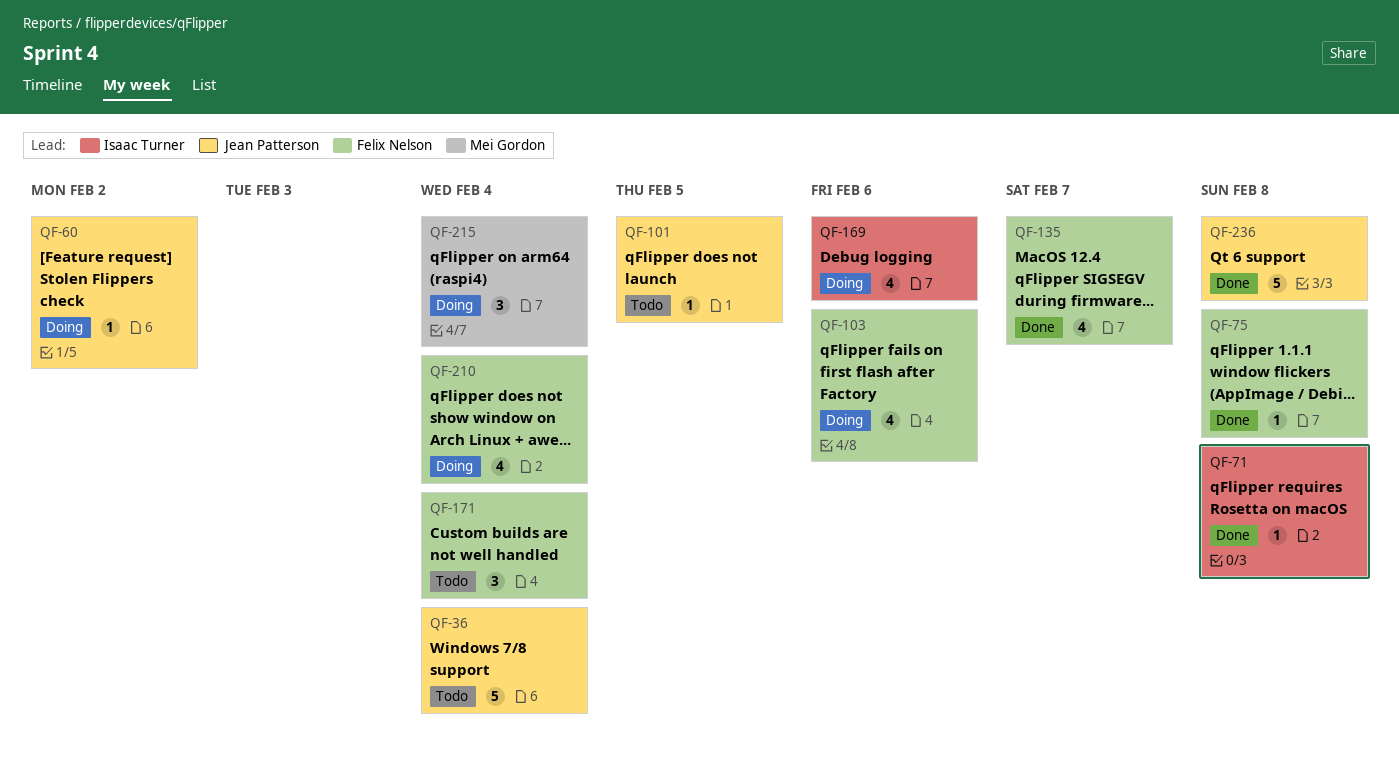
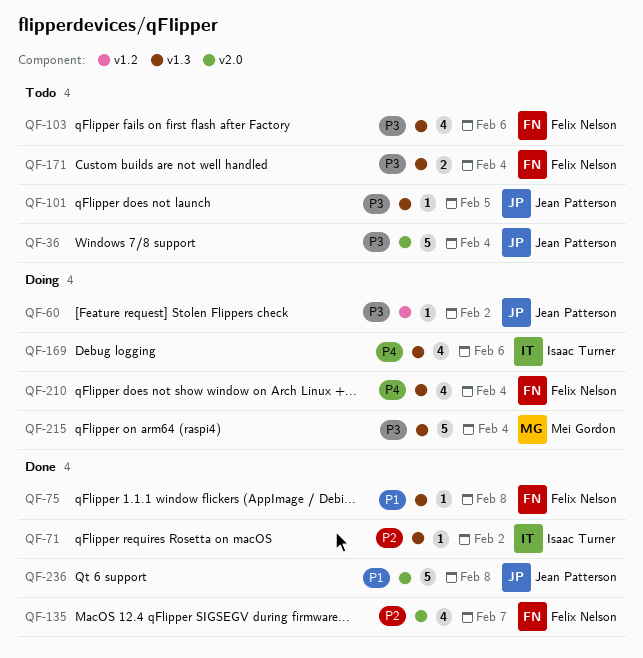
QF-71, due: Feb 8 -> Feb 2
QF-103, status: Doing -> Todo
QF-171, estimate: 3 -> 2
QF-215, estimate: 3 -> 5

